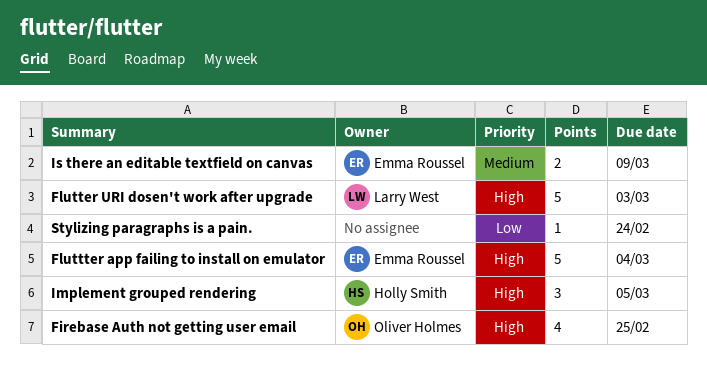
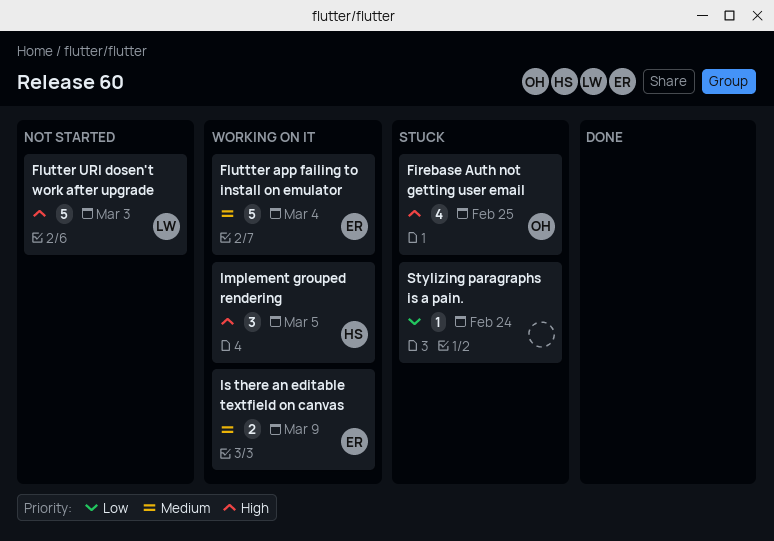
Fluttter app failing to install on emulator, priority: High -> Medium

